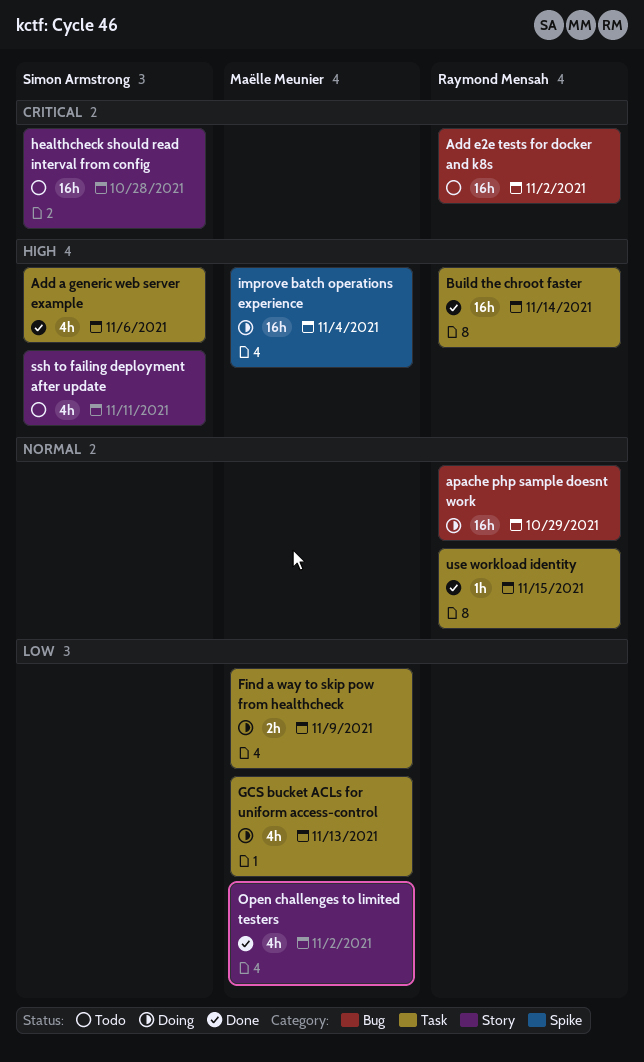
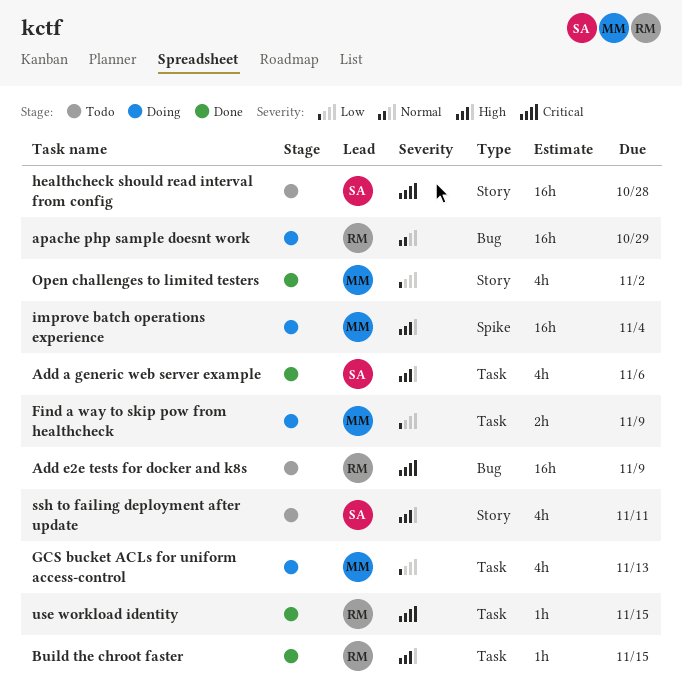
Add e2e tests for docker and k8s, due: Nov 2 -> Nov 9
Build the chroot faster, estimate: 16h -> 1h
Build the chroot faster, due: Nov 14 -> Nov 15
use workload identity, priority: Normal -> Critical

